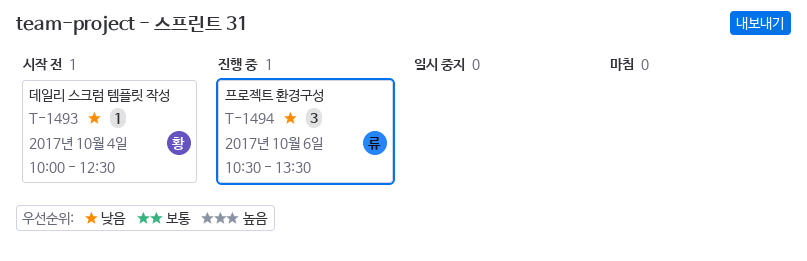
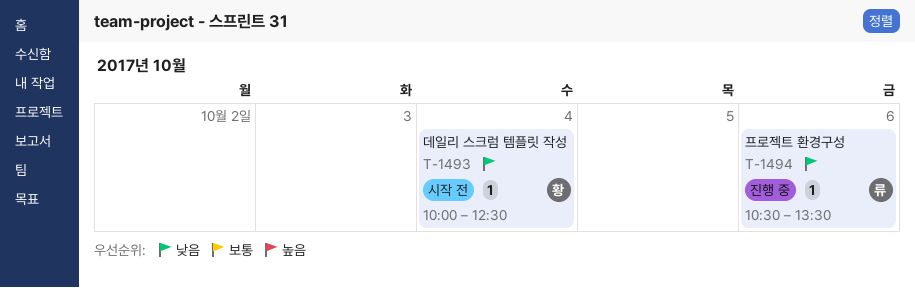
T-1494, estimate: 3 -> 1

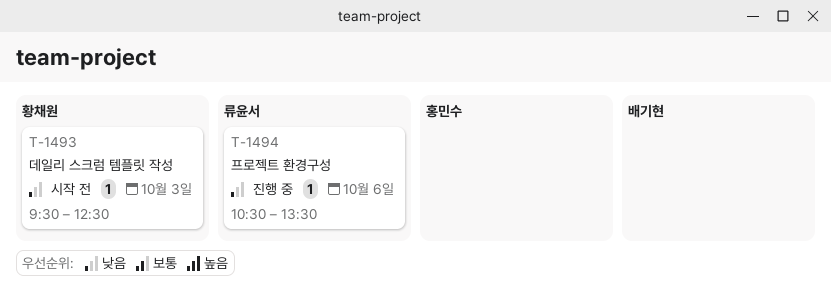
T-1493, day: Oct 4 -> Oct 3
T-1493, begins: 10:00 -> 09:30

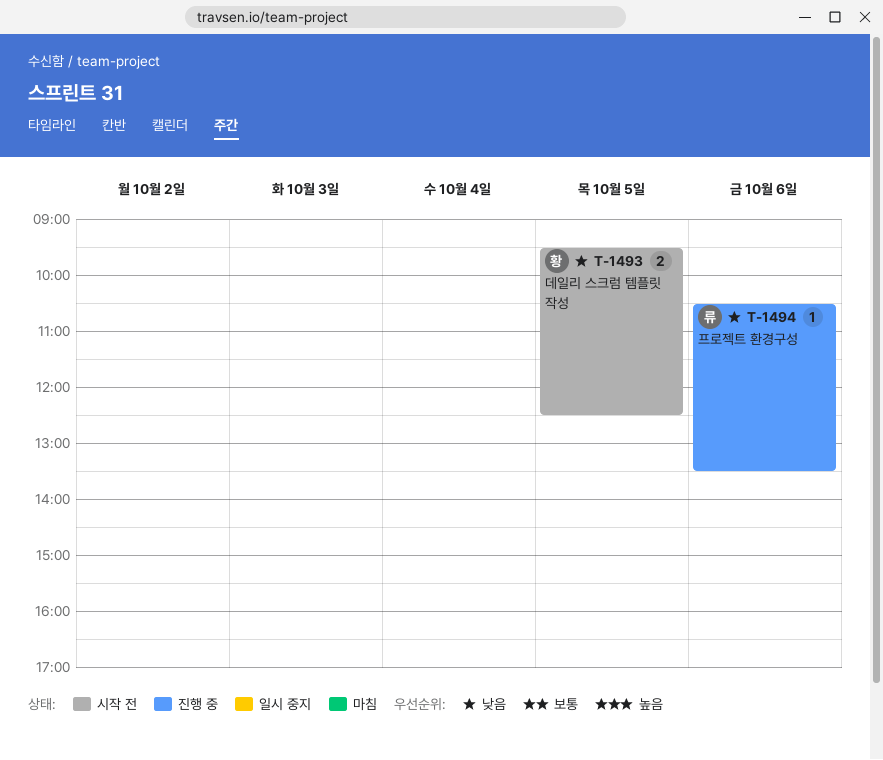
T-1493, estimate: 1 -> 2
T-1493, day: Oct 3 -> Oct 5

